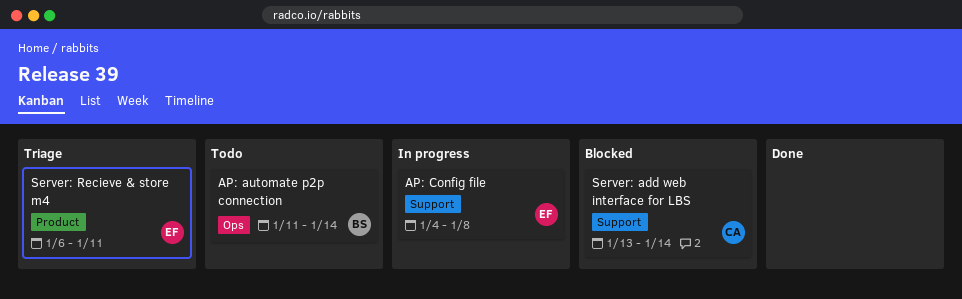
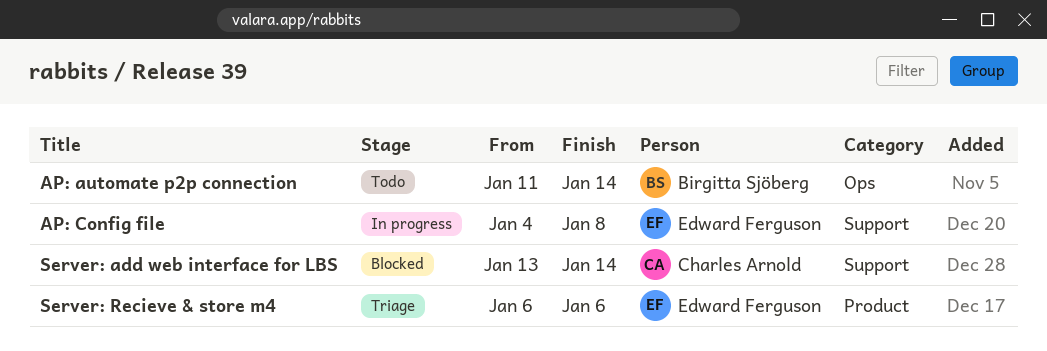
Server: Recieve & store m4, due: Jan 11 -> Jan 6

